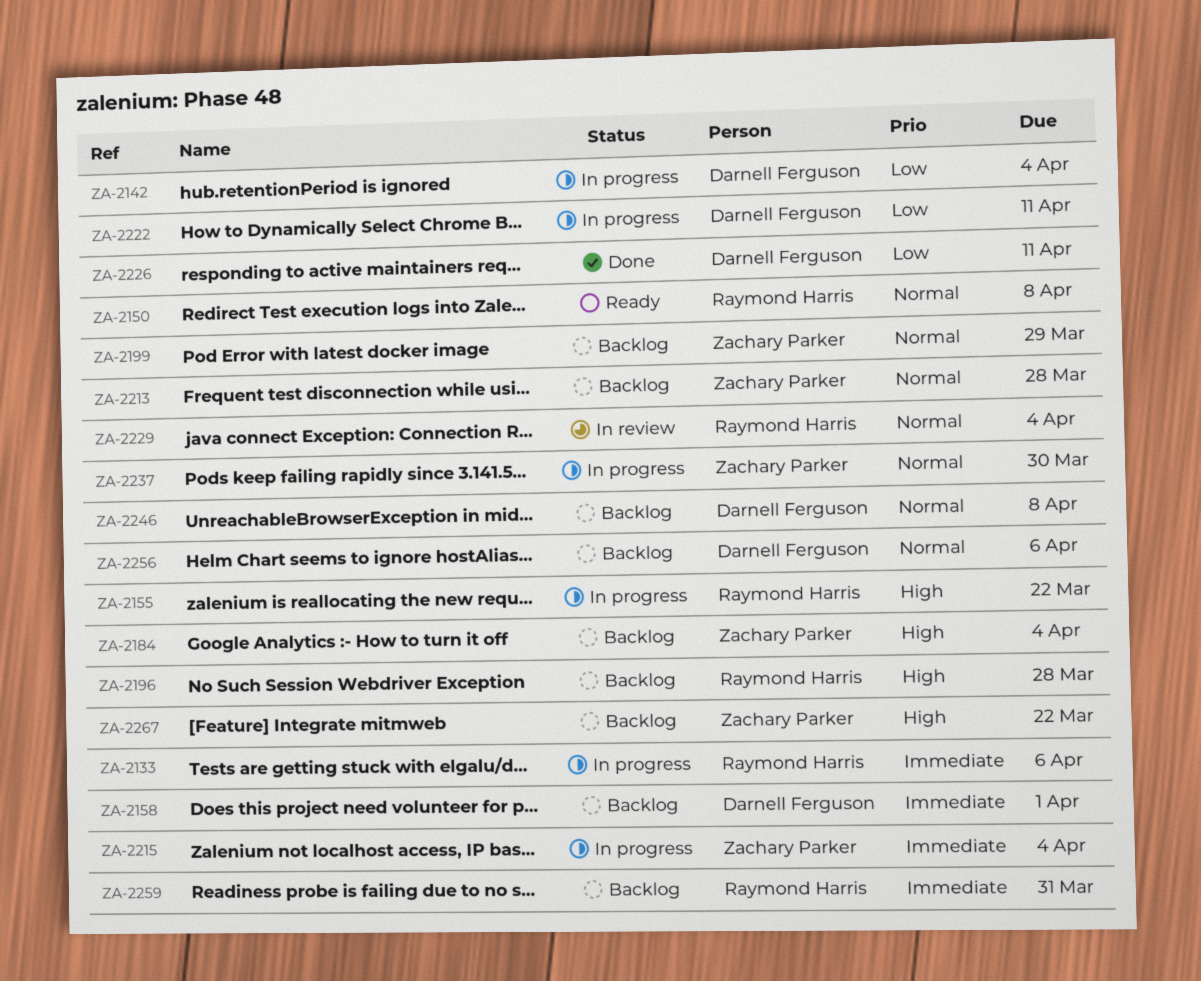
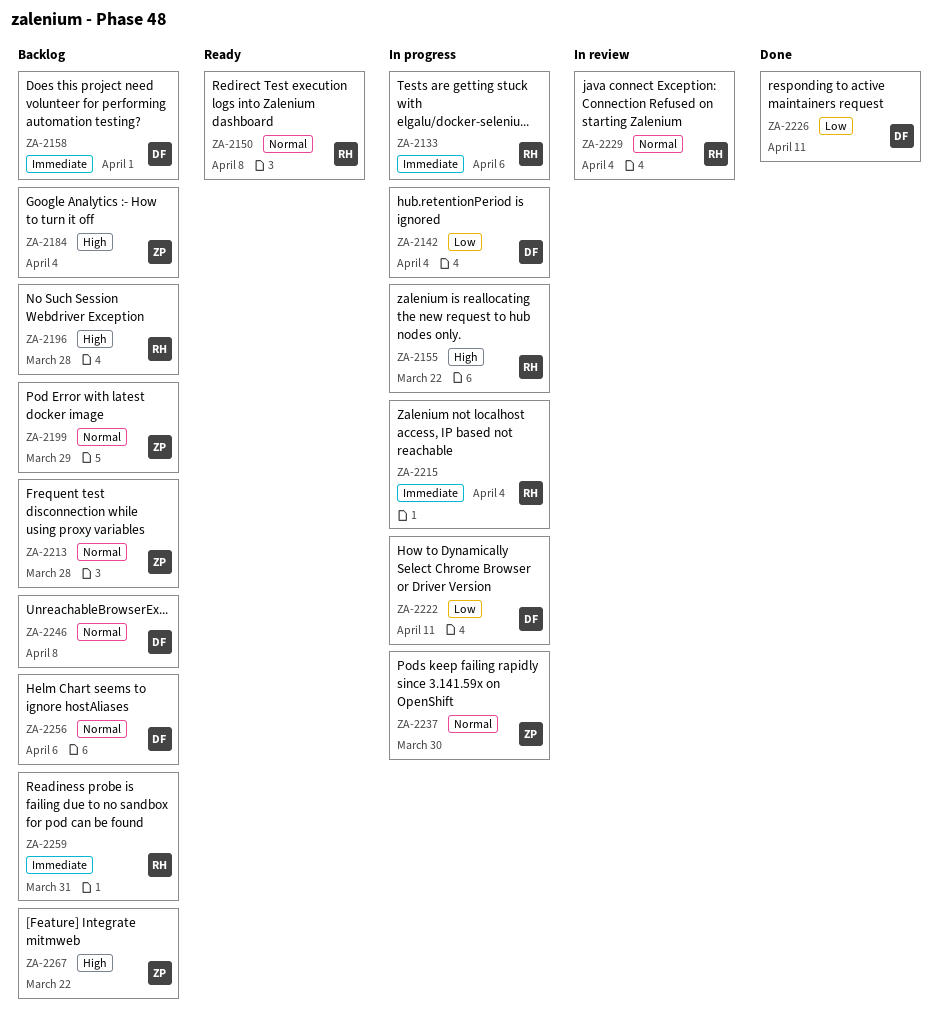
ZA-2215, owner: Zachary Parker -> Raymond Harris

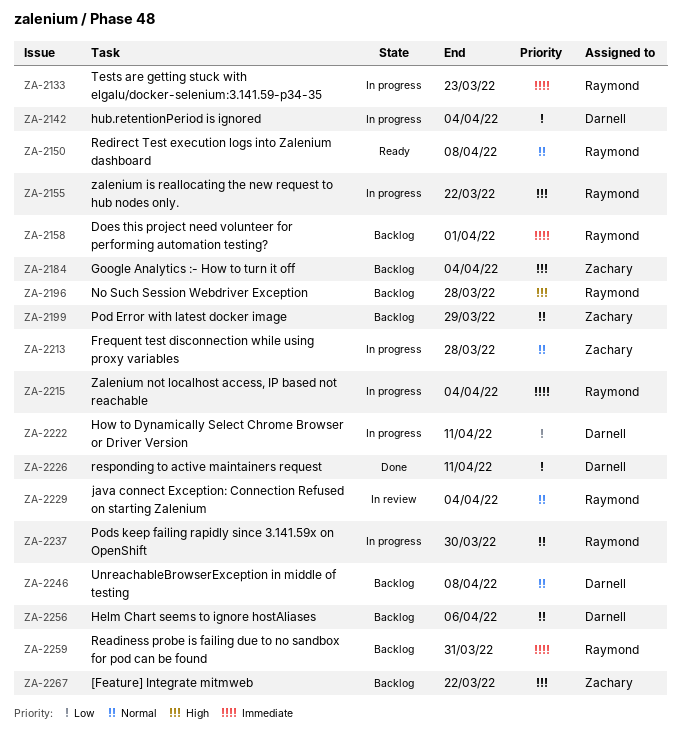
ZA-2133, due: Apr 6 -> Mar 23
ZA-2158, owner: Darnell -> Raymond
ZA-2213, status: Backlog -> In progress
ZA-2237, owner: Zachary -> Raymond

